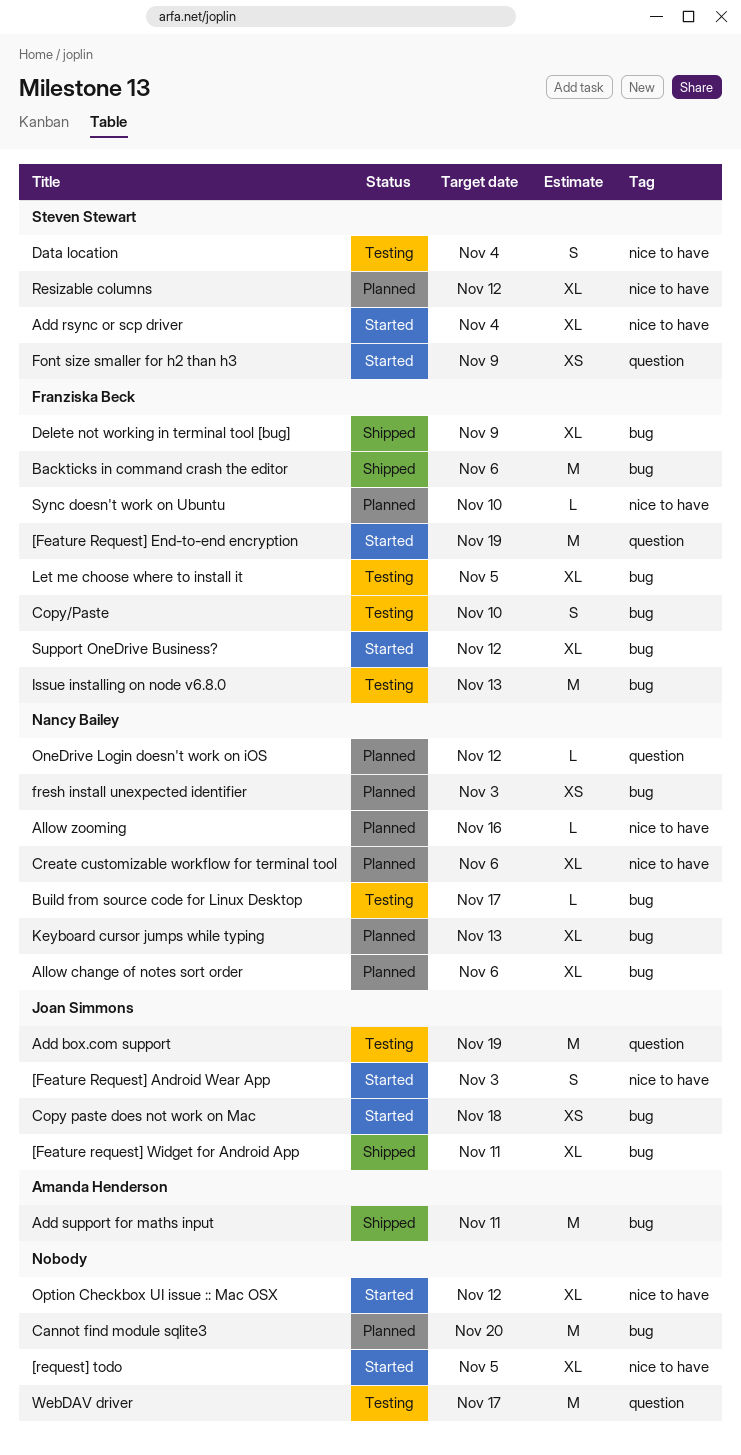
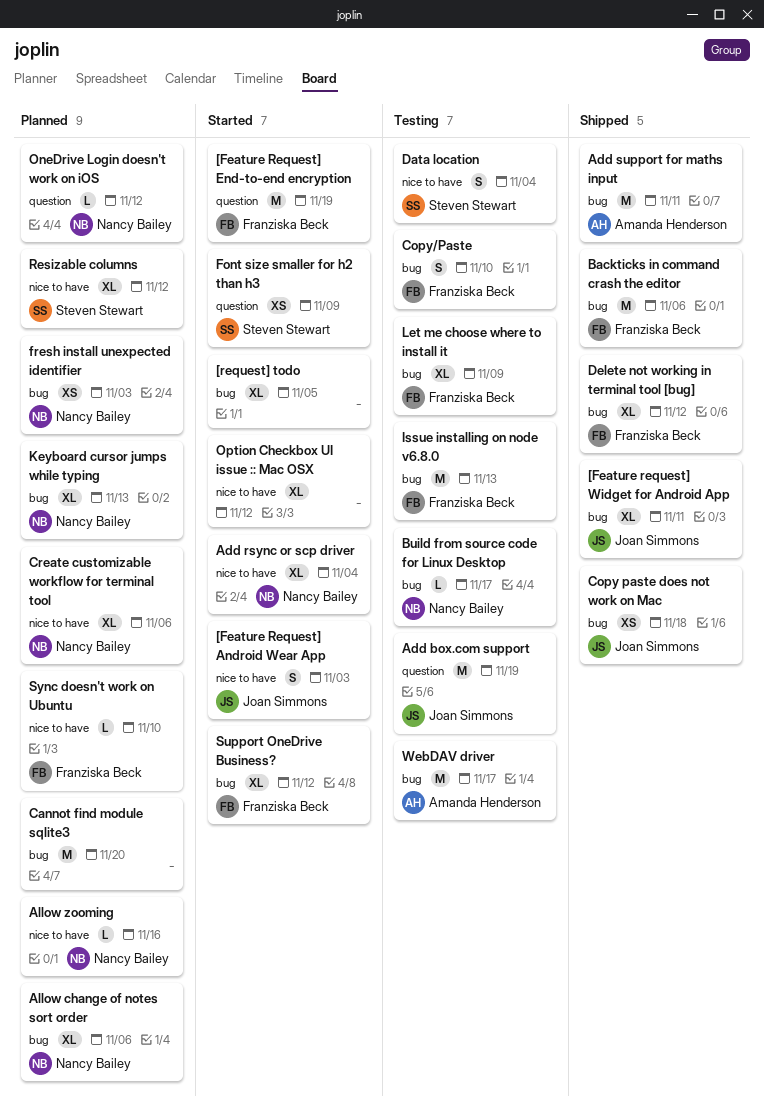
[request] todo, label: nice to have -> bug
Add rsync or scp driver, owner: Steven Stewart -> Nancy Bailey
Copy paste does not work on Mac, status: Started -> Shipped
Delete not working in terminal tool [bug], due: Nov 9 -> Nov 12
Let me choose where to install it, due: Nov 5 -> Nov 9
WebDAV driver, owner: none -> Amanda Henderson
WebDAV driver, label: question -> bug

